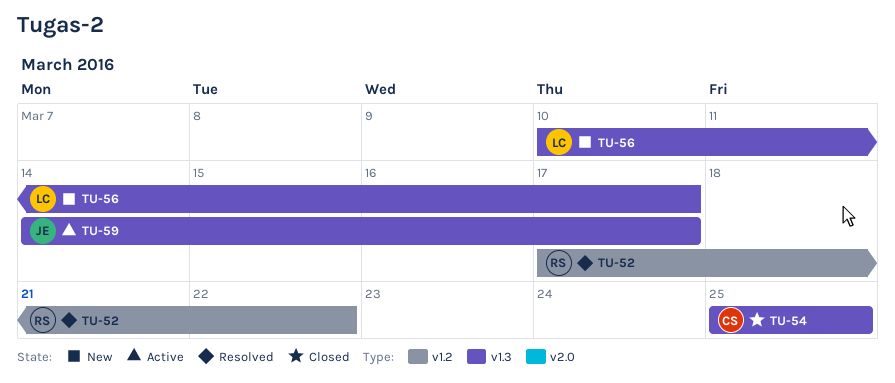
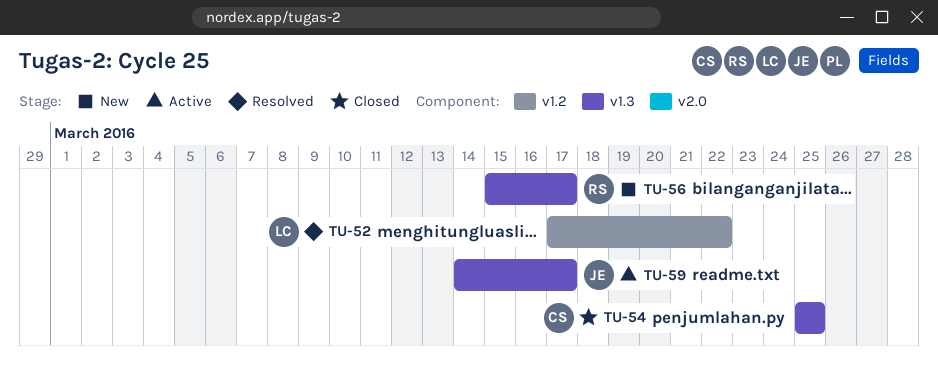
TU-52, owner: RS -> LC
TU-56, owner: LC -> RS
TU-56, start: Mar 10 -> Mar 15

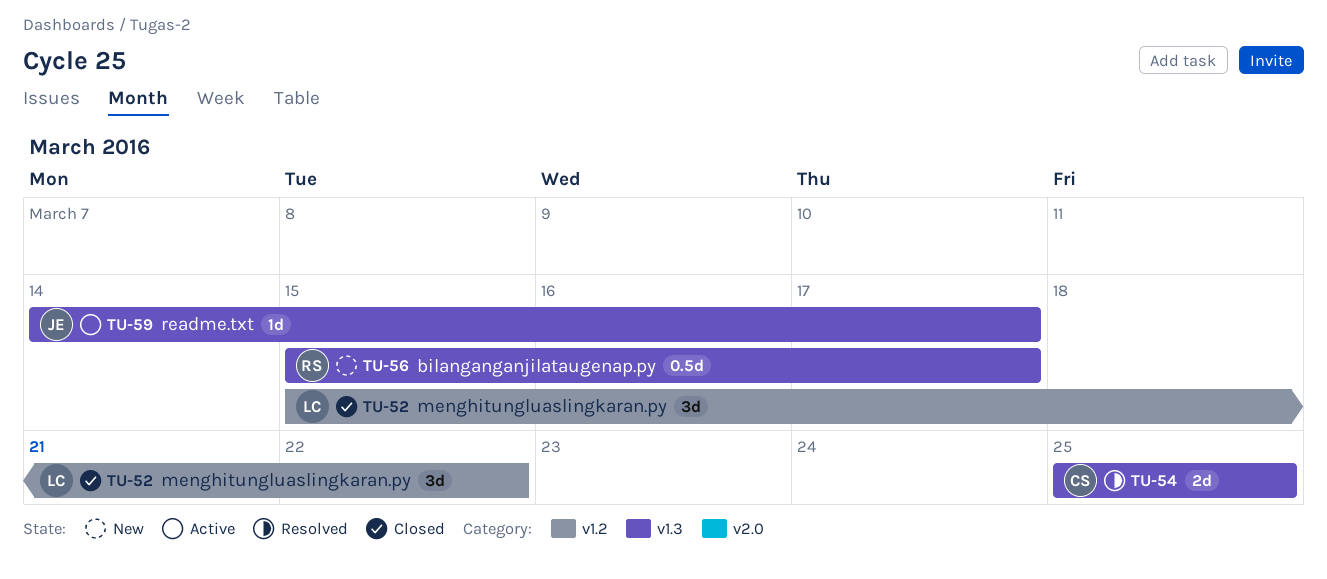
TU-52, status: Resolved -> Closed
TU-52, start: Mar 17 -> Mar 15
TU-54, status: Closed -> Resolved

